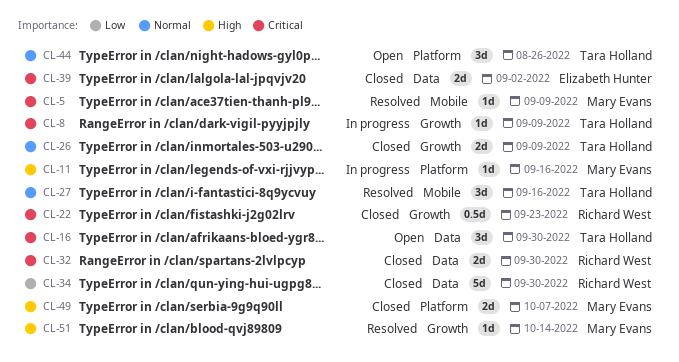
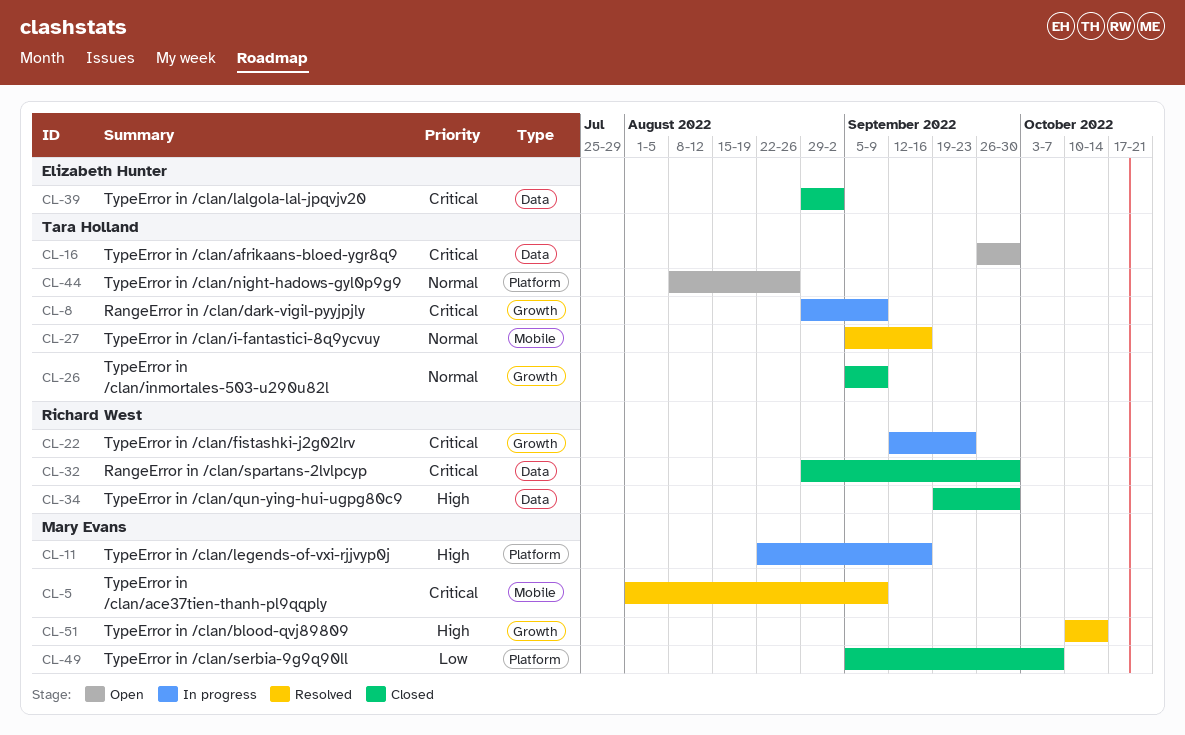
CL-22, status: Closed -> In progress
CL-34, priority: Low -> High
CL-49, priority: High -> Low

